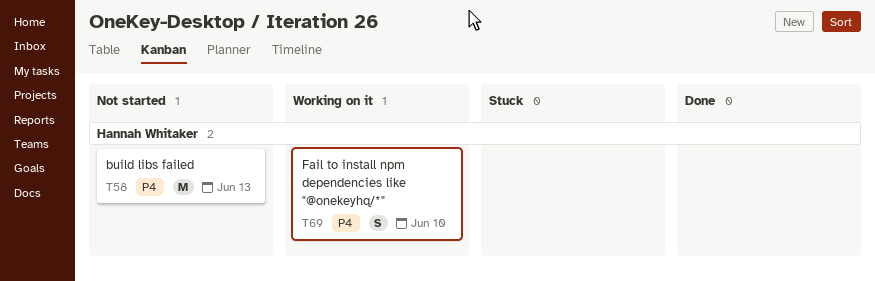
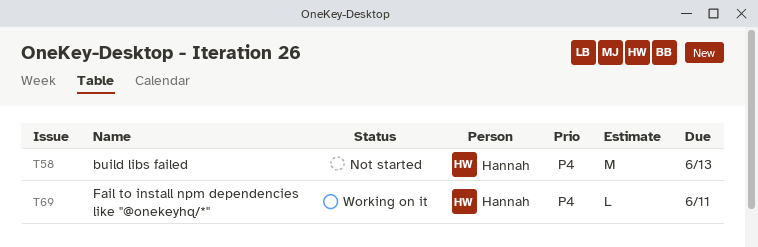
T69, estimate: S -> L
T69, due: Jun 10 -> Jun 11

